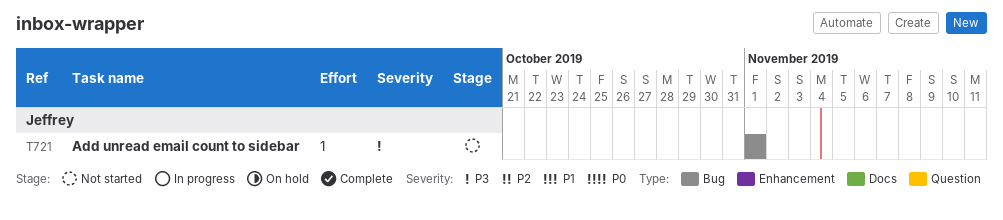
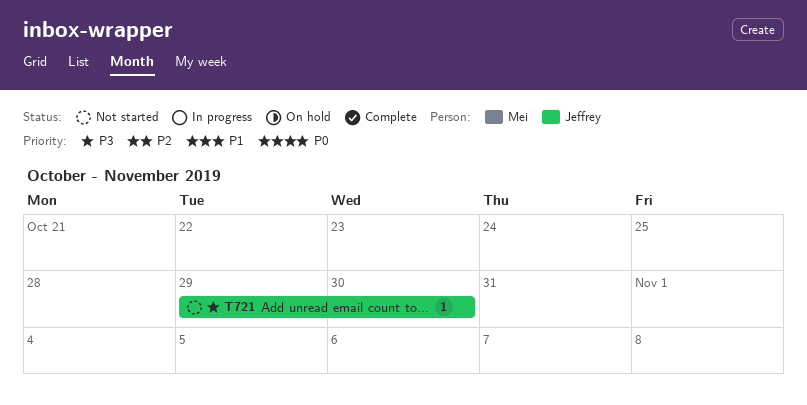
T721, start: Nov 1 -> Oct 29
T721, due: Nov 1 -> Oct 30

